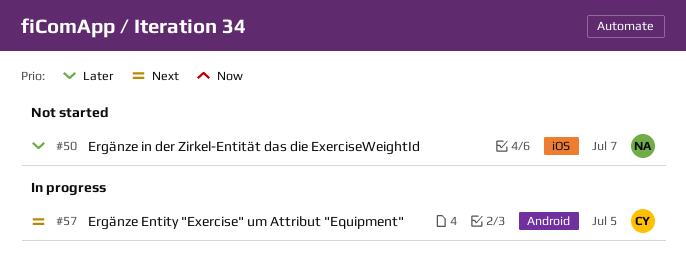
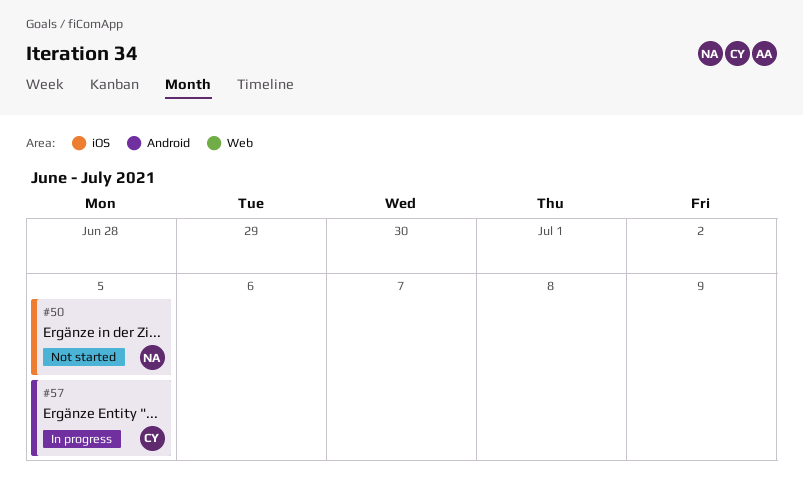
#50, due: Jul 7 -> Jul 5

